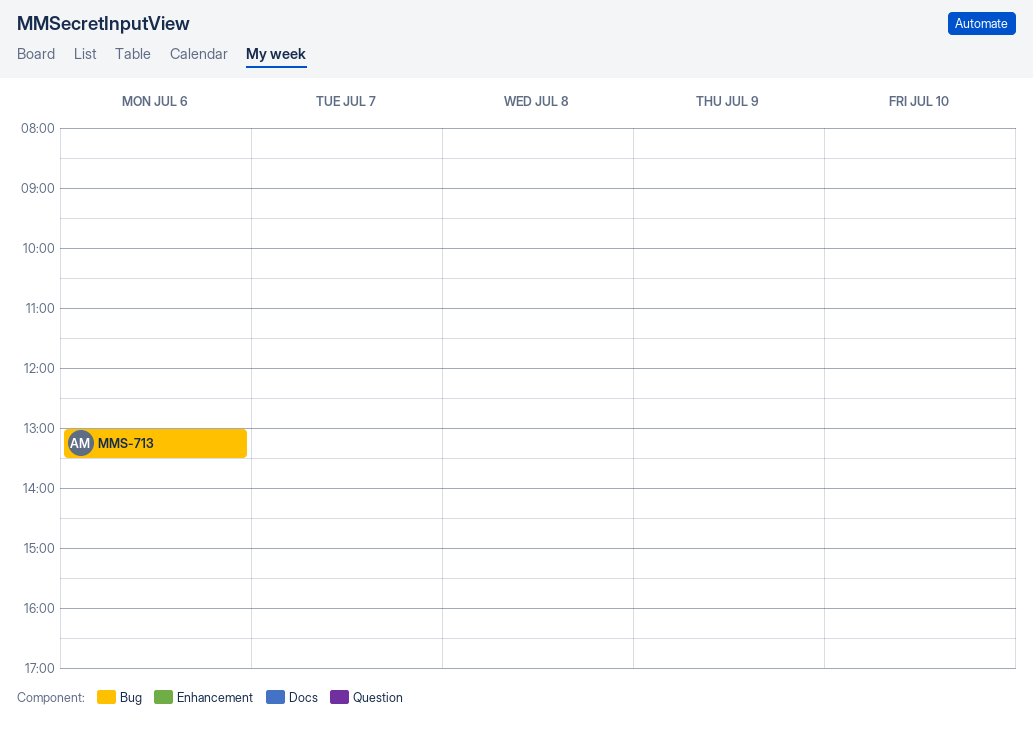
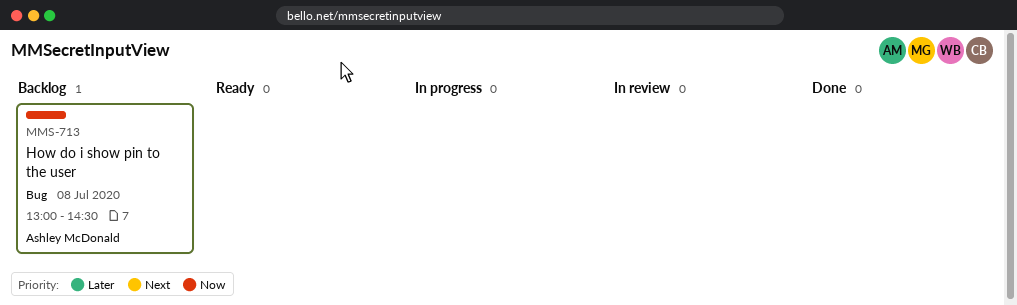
MMS-713, day: Jul 6 -> Jul 8
MMS-713, ends: 13:30 -> 14:30

